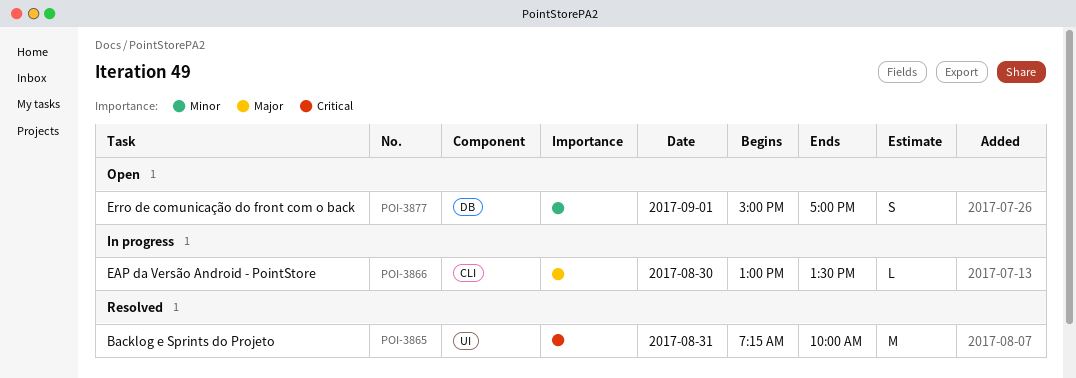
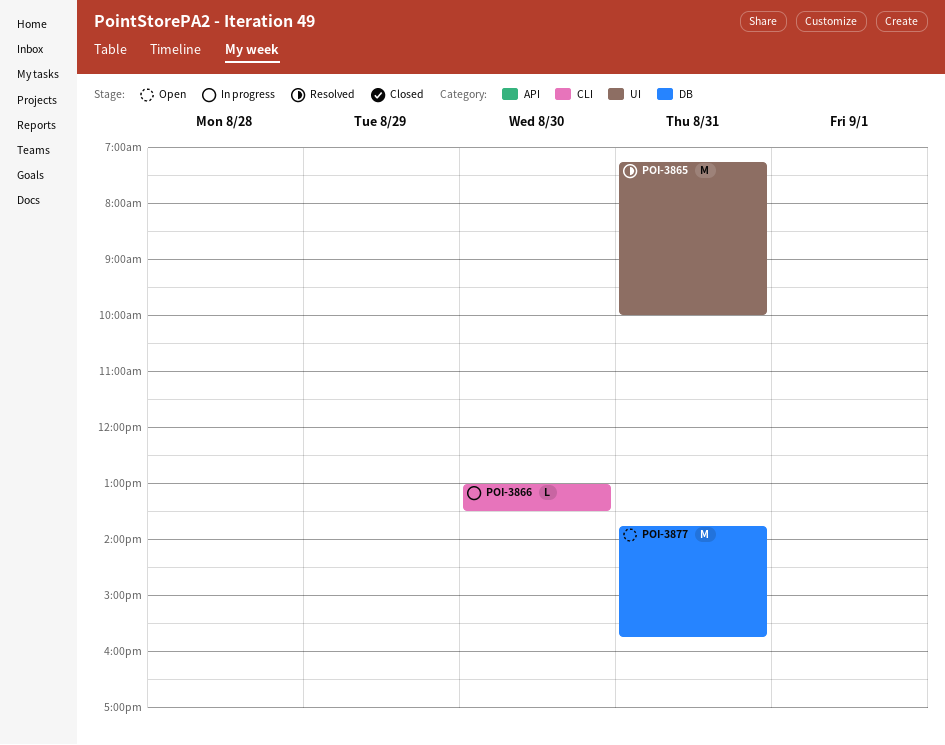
POI-3877, estimate: S -> M
POI-3877, day: Sep 1 -> Aug 31
POI-3877, begins: 15:00 -> 13:45
POI-3877, ends: 17:00 -> 15:45

